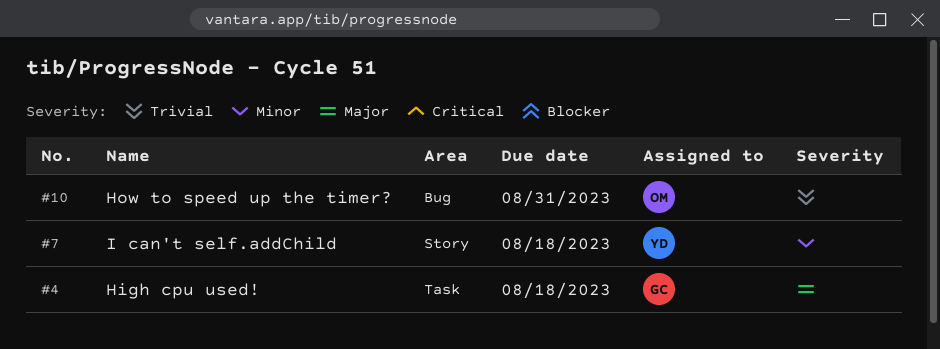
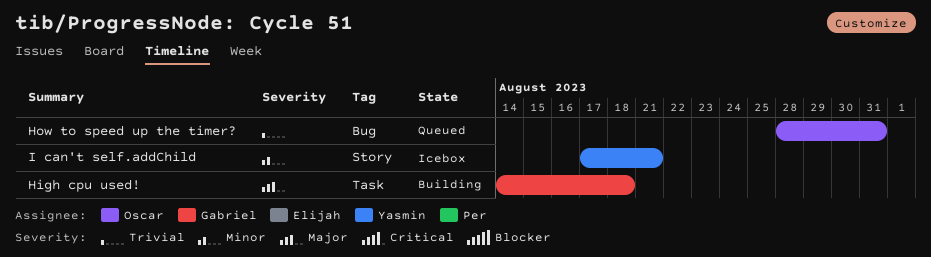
I can't self.addChild, due: Aug 18 -> Aug 21

